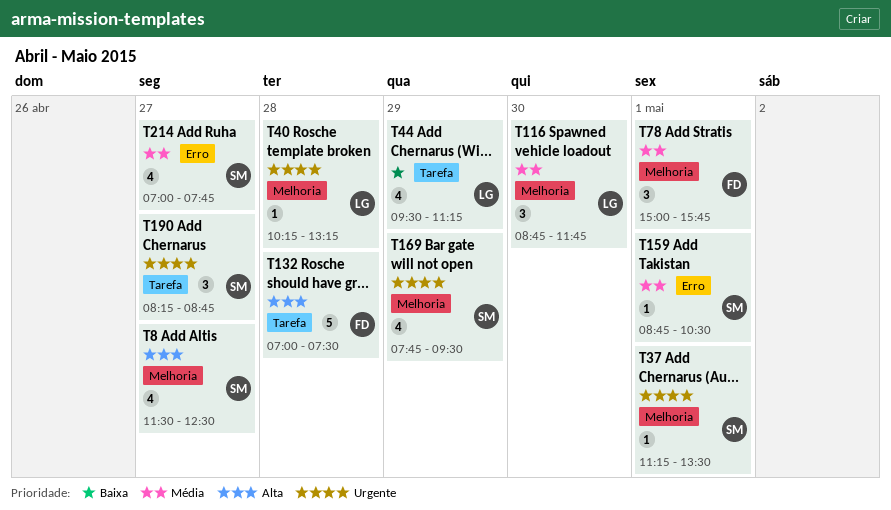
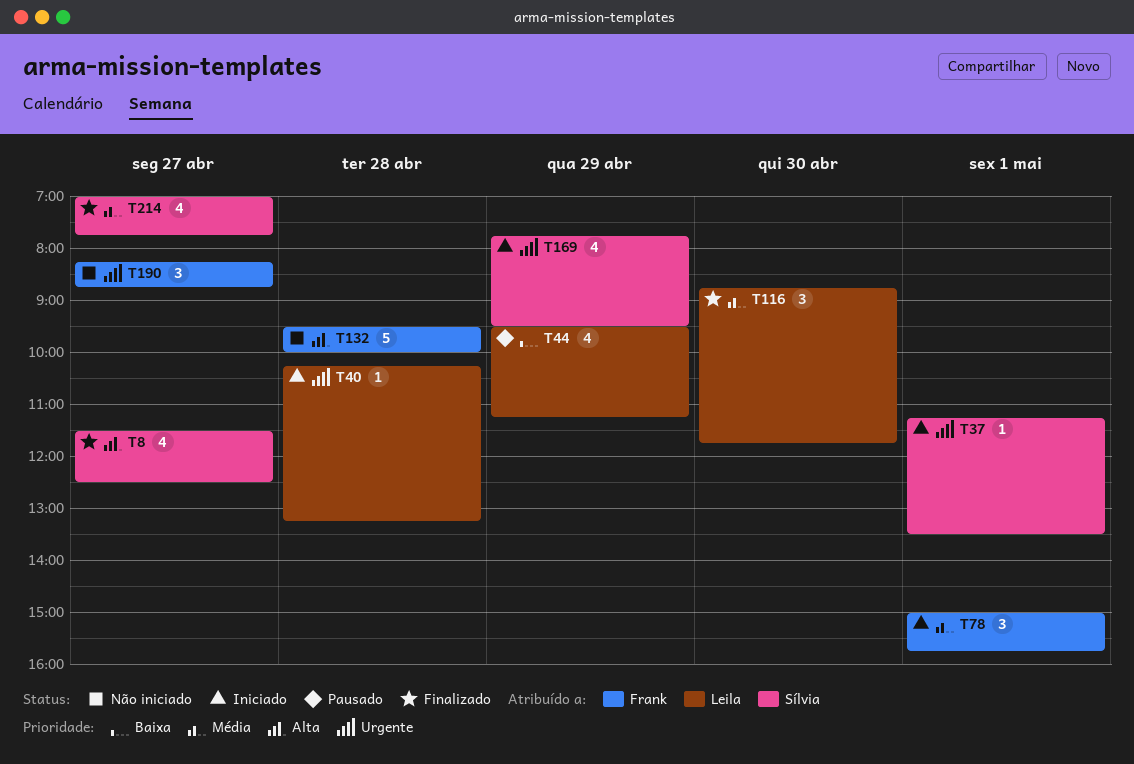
T132, begins: 07:00 -> 09:30
T132, ends: 07:30 -> 10:00
T159: present -> none
T190, owner: Sílvia -> Frank

